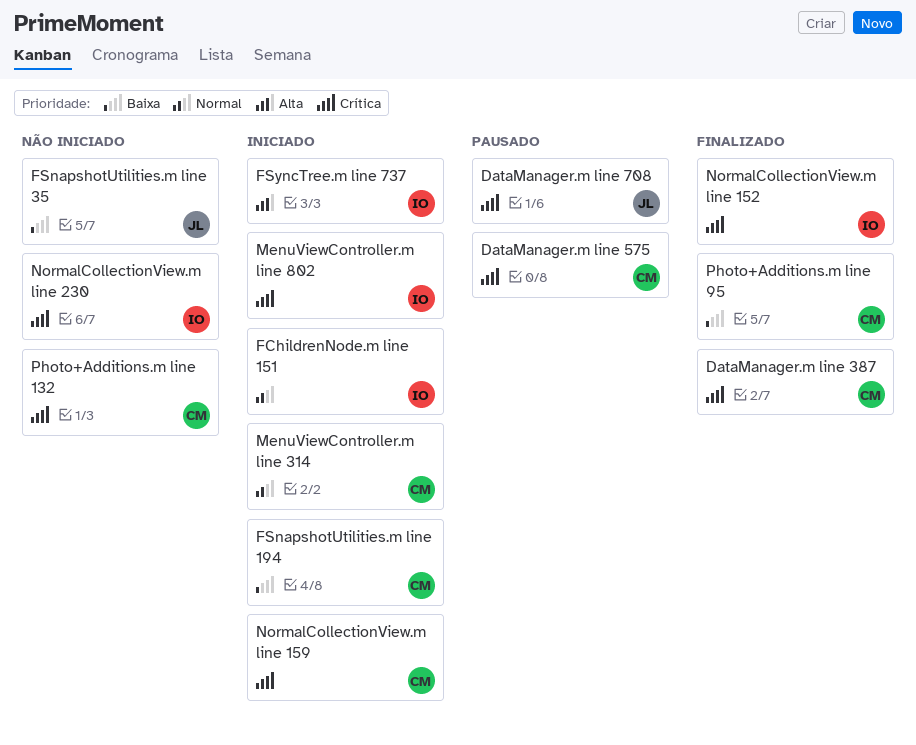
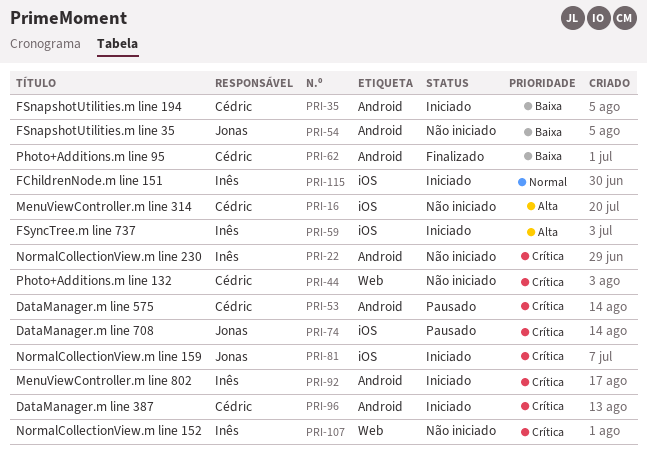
DataManager.m line 387, status: Finalizado -> Iniciado
MenuViewController.m line 314, status: Iniciado -> Não iniciado
MenuViewController.m line 314, priority: Normal -> Alta
NormalCollectionView.m line 152, status: Finalizado -> Não iniciado
NormalCollectionView.m line 159, owner: Cédric -> Jonas

